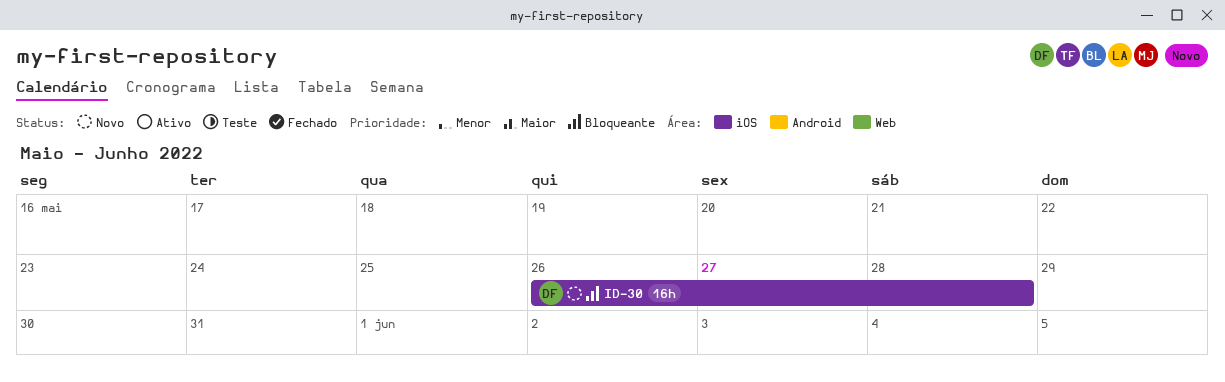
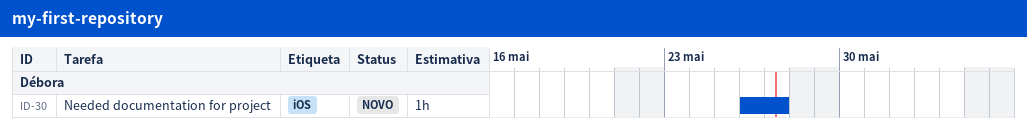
ID-30, estimate: 16h -> 1h
ID-30, due: May 28 -> May 27

